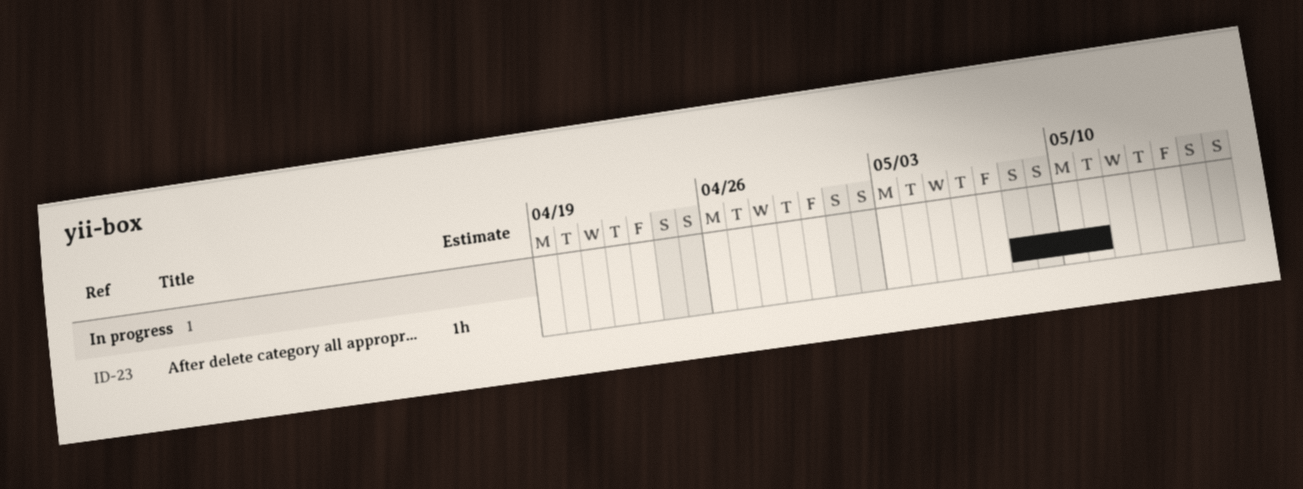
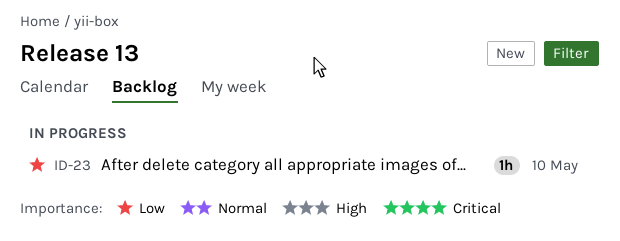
ID-23, due: May 11 -> May 10

